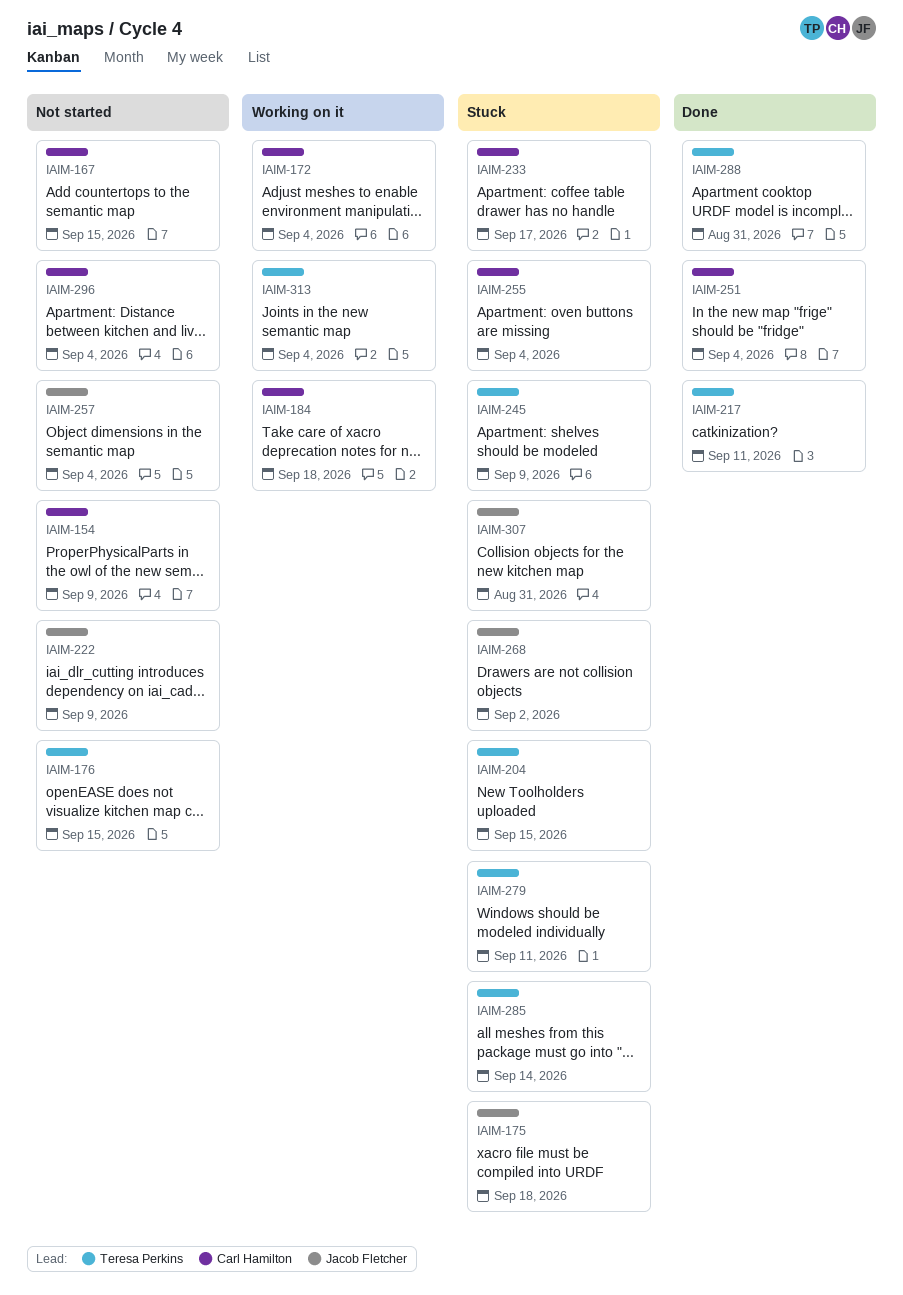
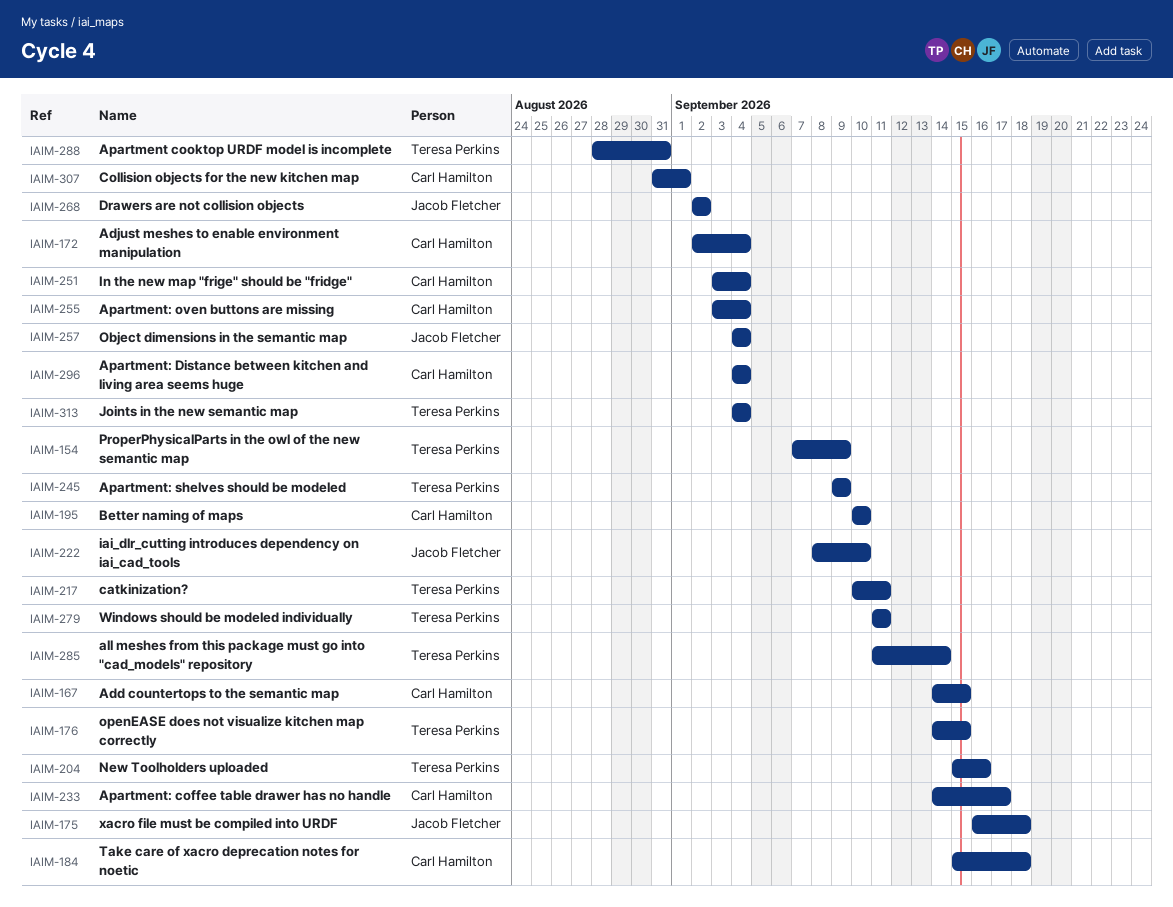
IAIM-154, owner: Carl Hamilton -> Teresa Perkins
IAIM-195: none -> present
IAIM-204, due: Sep 15 -> Sep 16
IAIM-222, due: Sep 9 -> Sep 10
IAIM-307, owner: Jacob Fletcher -> Carl Hamilton
IAIM-307, due: Aug 31 -> Sep 1

